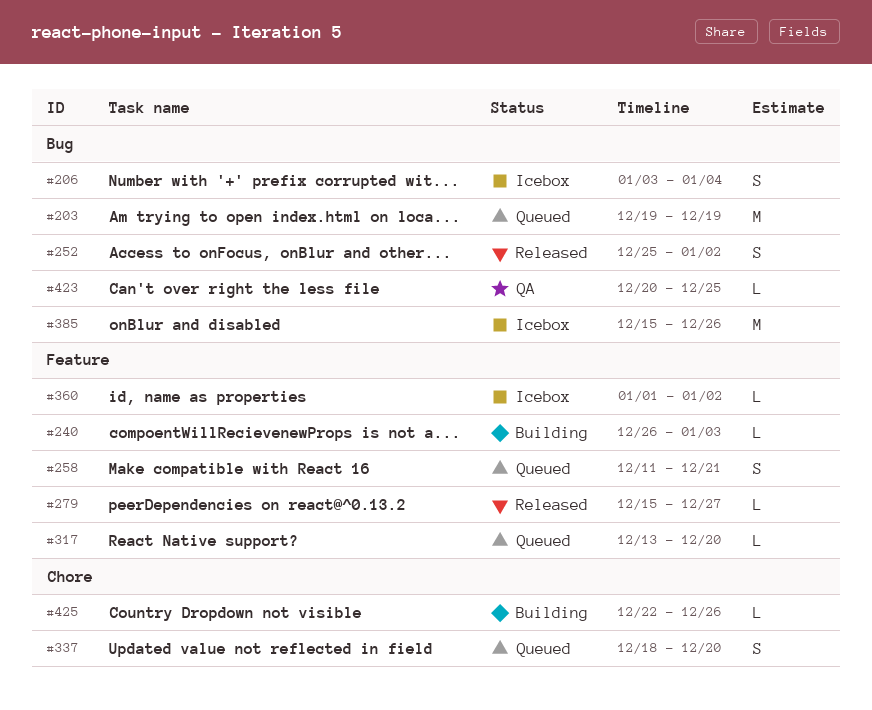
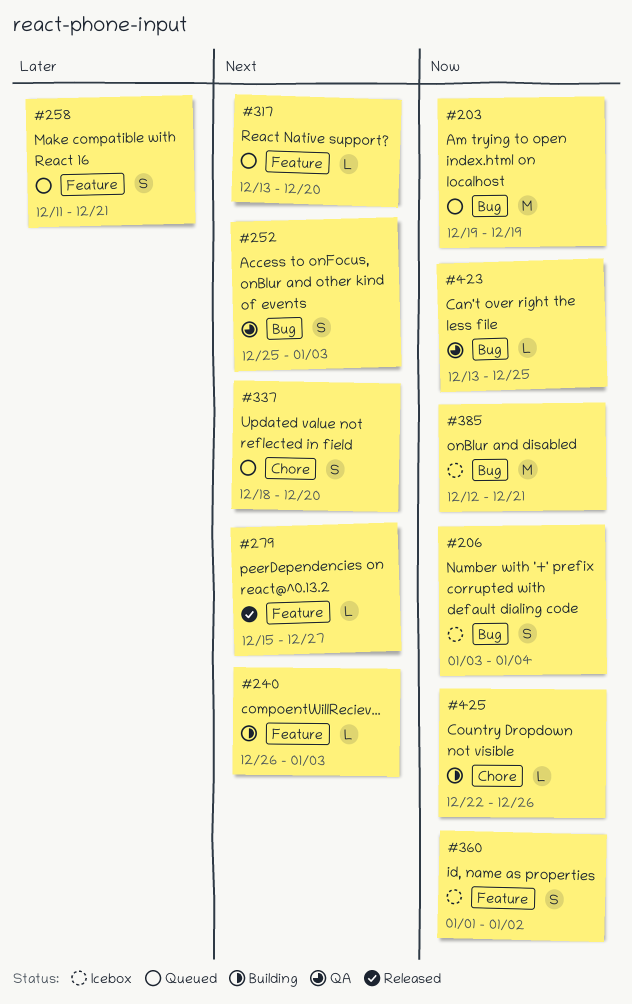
#252, status: Released -> QA
#252, due: Jan 2 -> Jan 3
#360, estimate: L -> S
#385, start: Dec 15 -> Dec 12
#385, due: Dec 26 -> Dec 21
#423, start: Dec 20 -> Dec 13

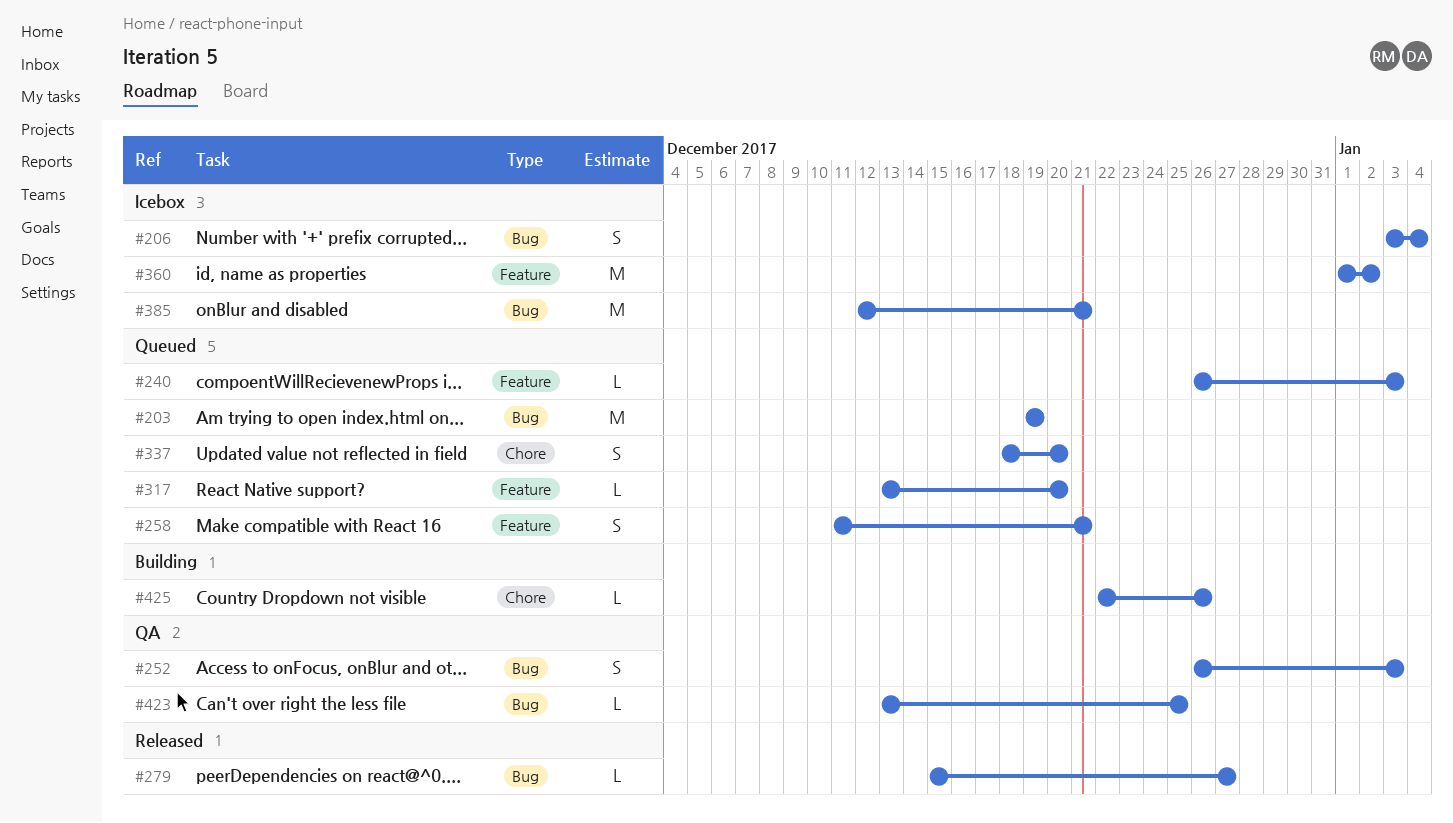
#240, status: Building -> Queued
#252, start: Dec 25 -> Dec 26
#279, label: Feature -> Bug
#360, estimate: S -> M

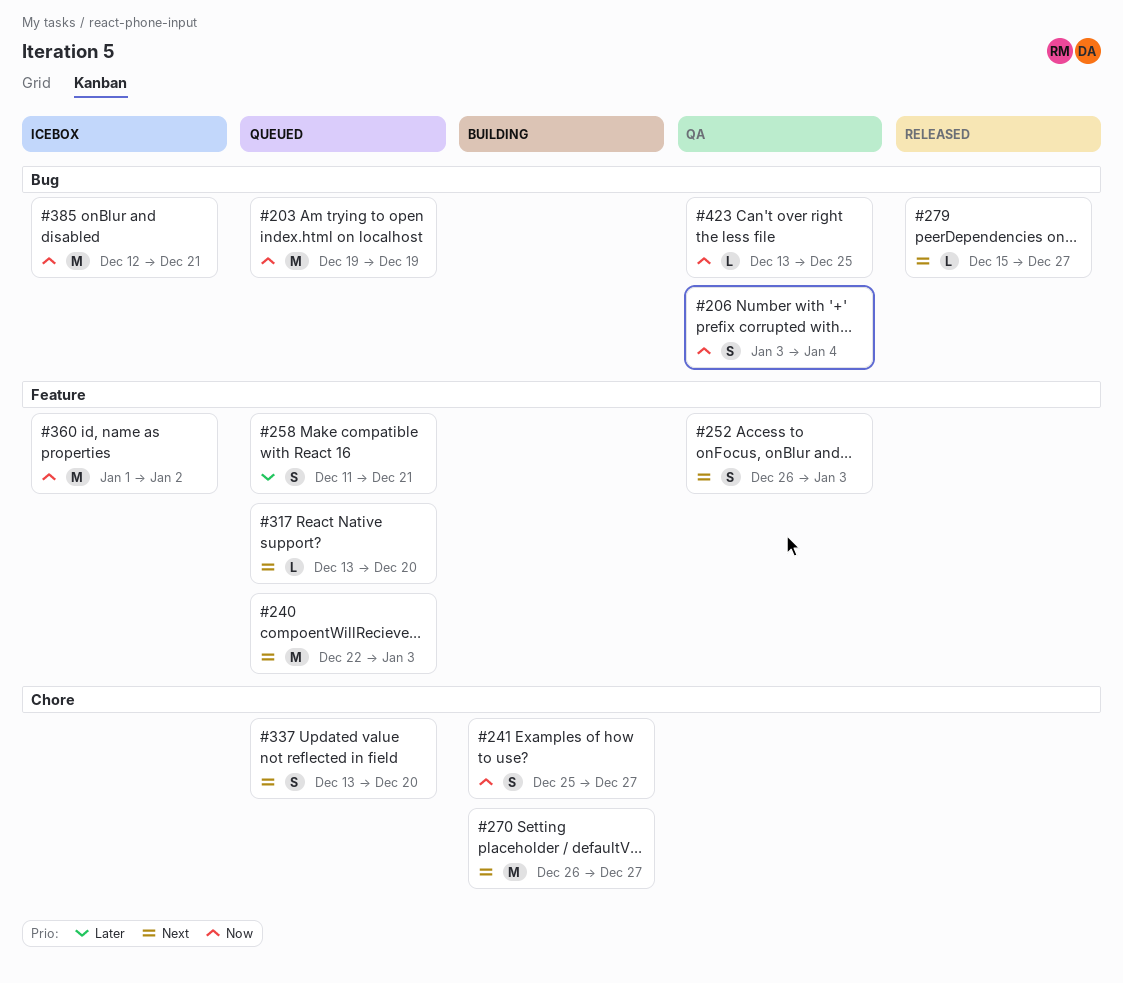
#206, status: Icebox -> QA
#240, estimate: L -> M
#240, start: Dec 26 -> Dec 22
#241: none -> present
#252, label: Bug -> Feature
#270: none -> present
#337, start: Dec 18 -> Dec 13
#425: present -> none

